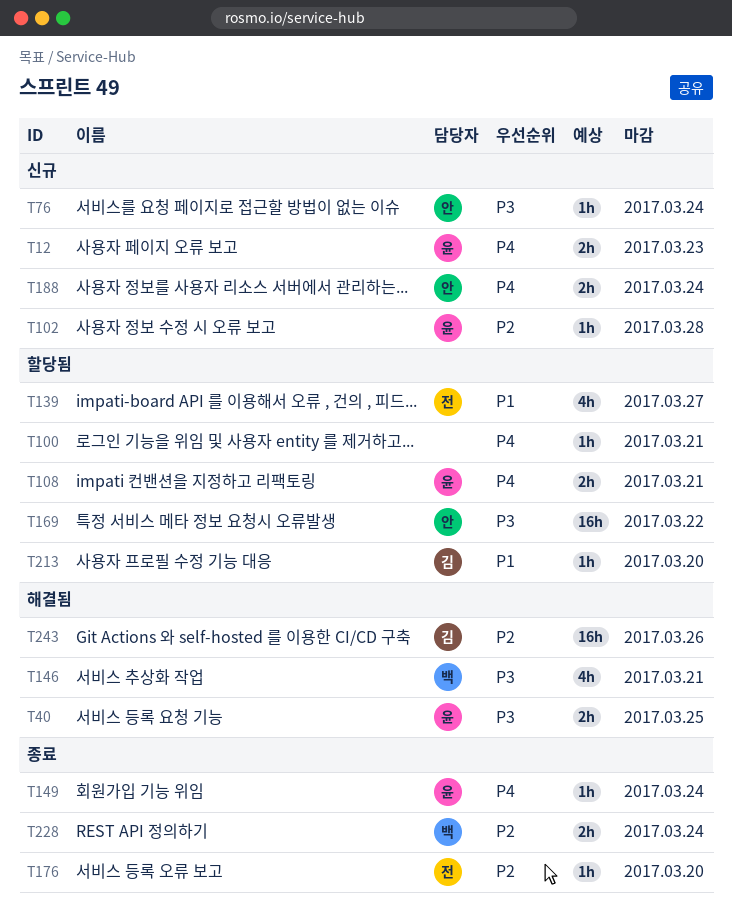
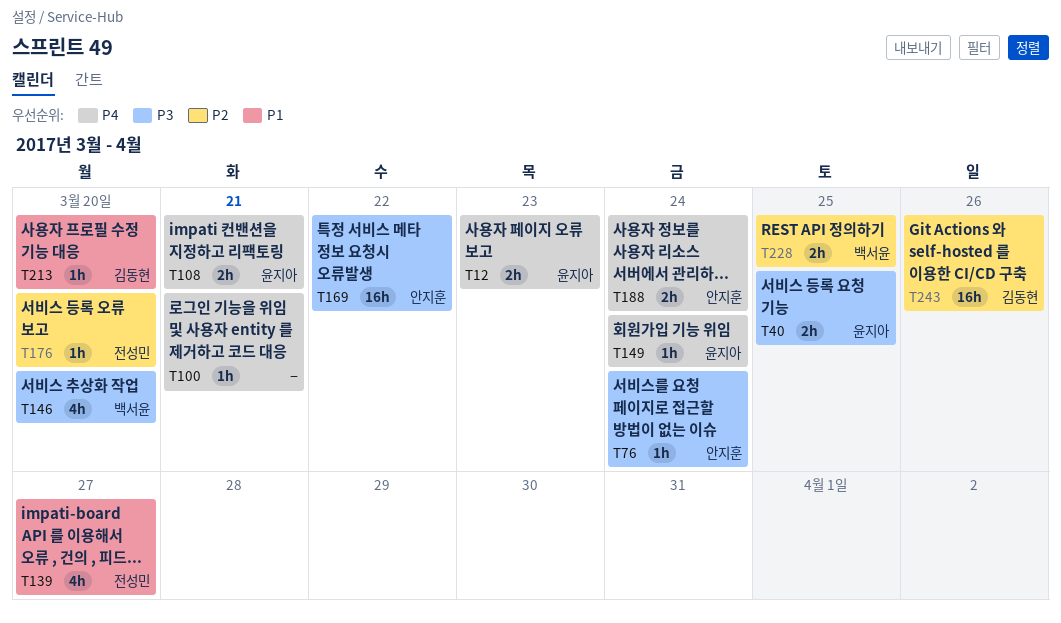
T102: present -> none
T146, due: Mar 21 -> Mar 20
T228, due: Mar 24 -> Mar 25

